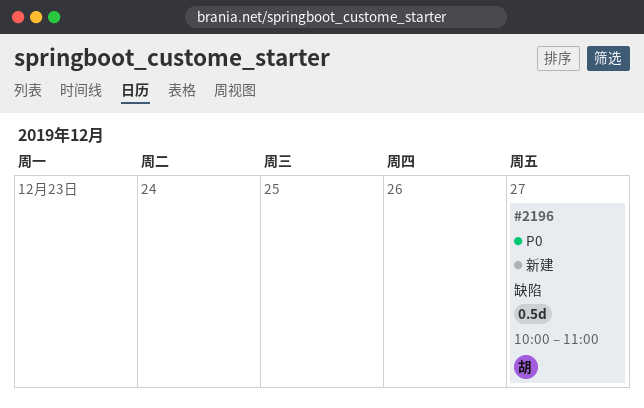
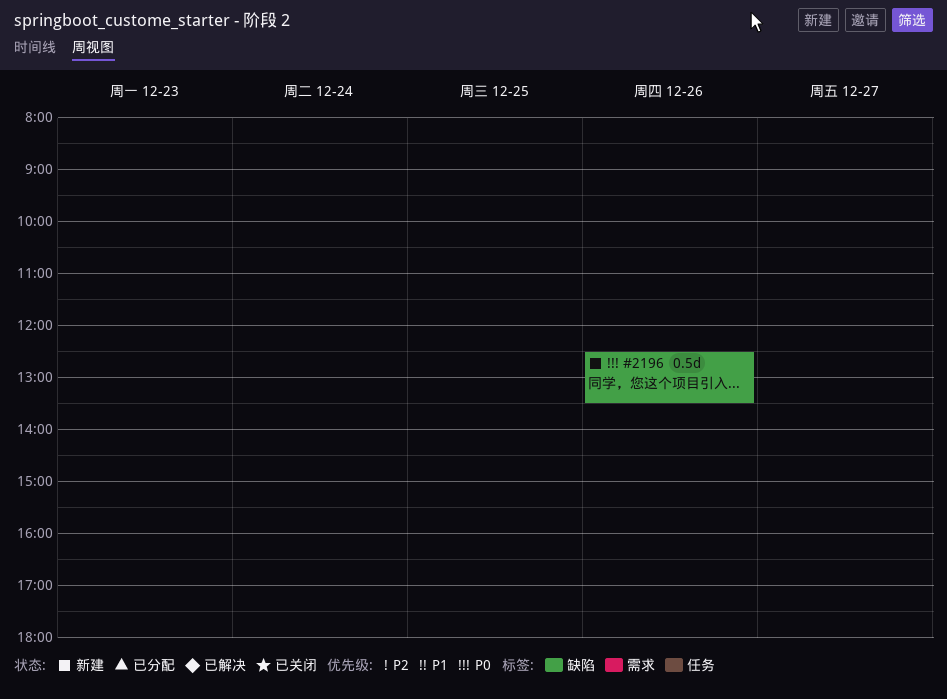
#2196, day: Dec 27 -> Dec 26
#2196, begins: 10:00 -> 12:30
#2196, ends: 11:00 -> 13:30

